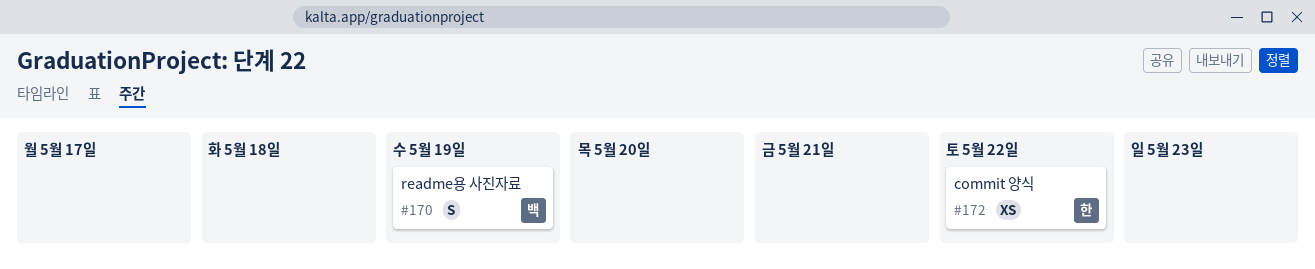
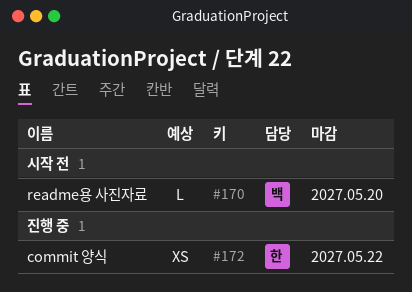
#170, estimate: S -> L
#170, due: May 19 -> May 20

